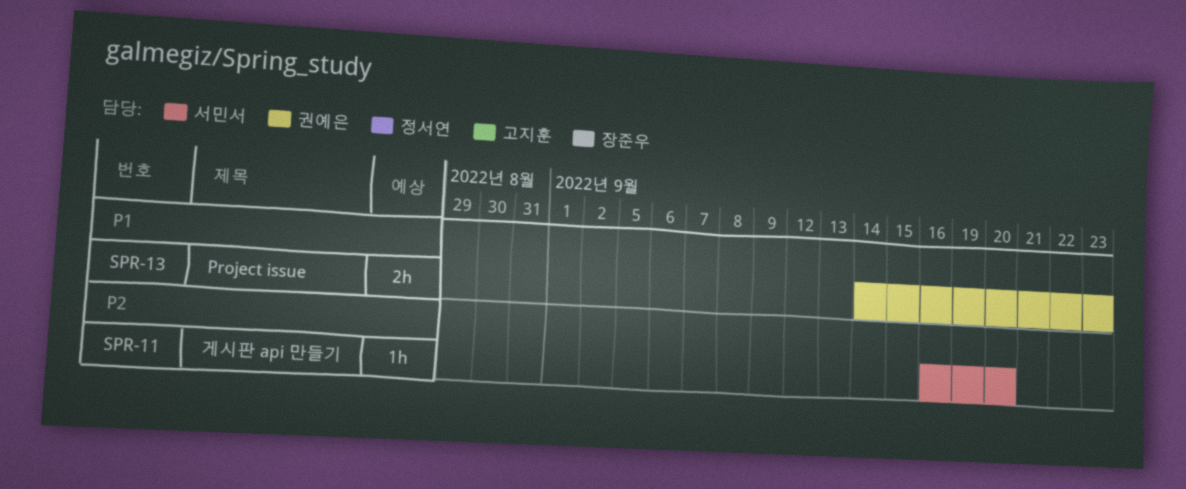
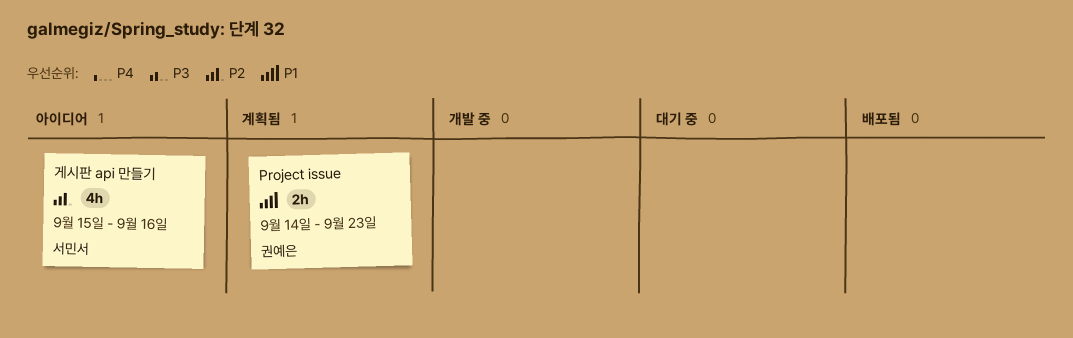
게시판 api 만들기, estimate: 1h -> 4h
게시판 api 만들기, start: Sep 16 -> Sep 15
게시판 api 만들기, due: Sep 20 -> Sep 16

